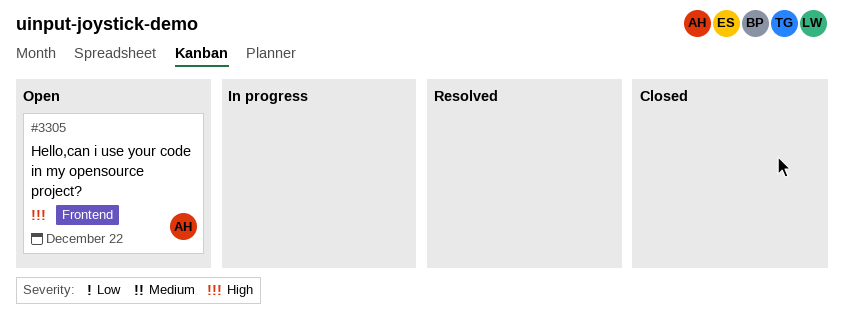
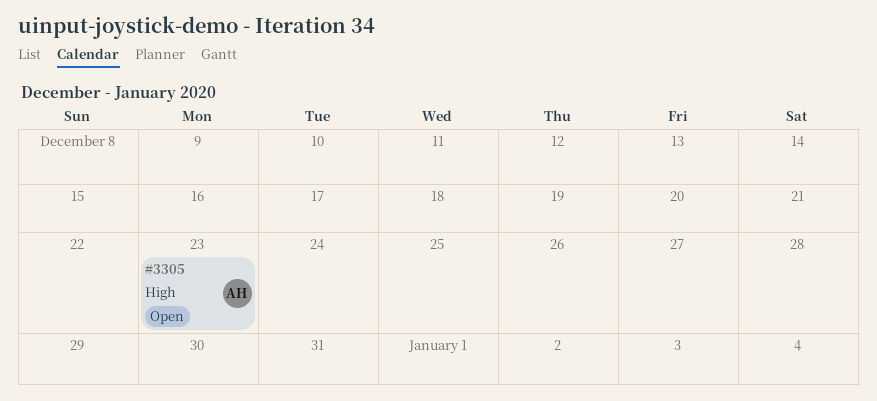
#3305, due: Dec 22 -> Dec 23

